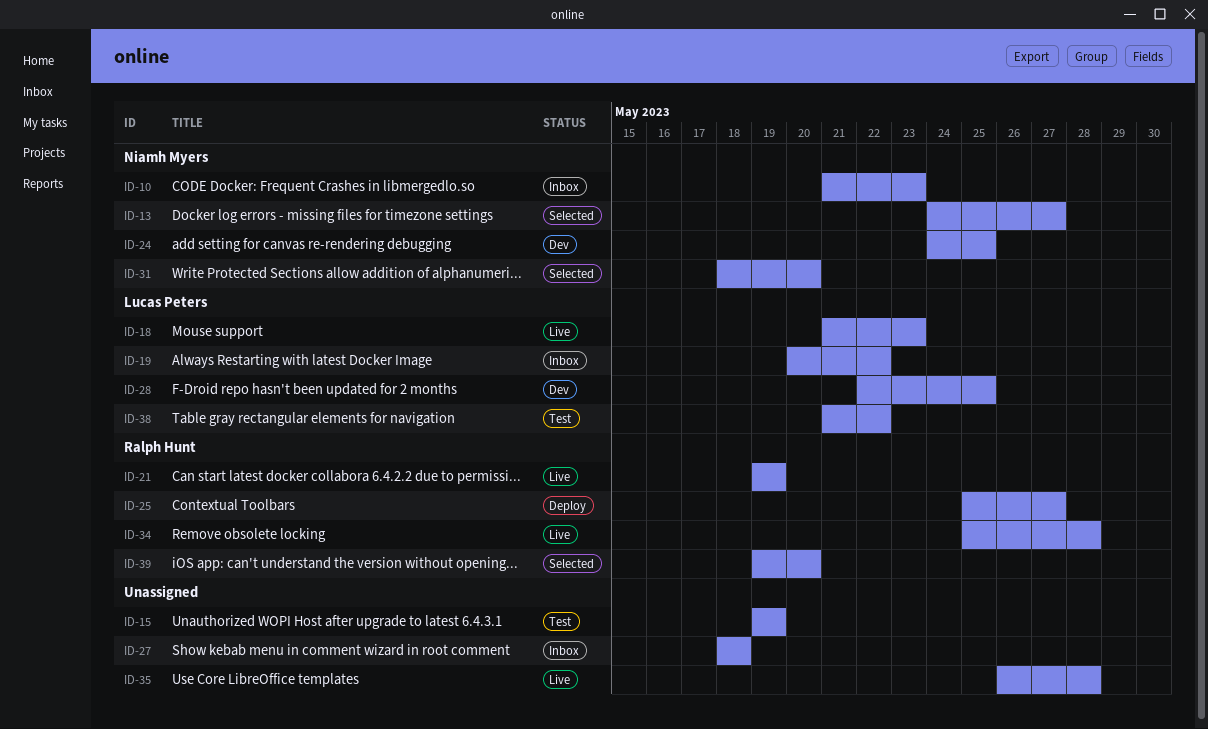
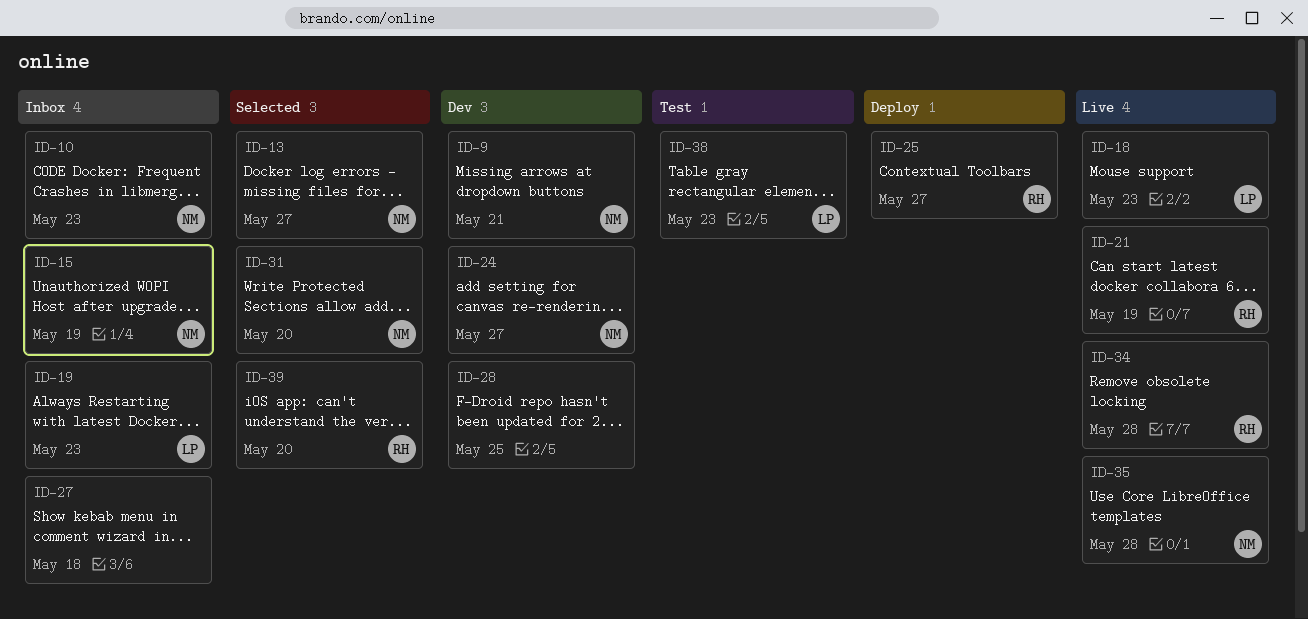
ID-9: none -> present
ID-15, status: Test -> Inbox
ID-15, owner: none -> Niamh Myers
ID-19, due: May 22 -> May 23
ID-24, due: May 25 -> May 27
ID-28, owner: Lucas Peters -> none
ID-35, owner: none -> Niamh Myers
ID-38, due: May 22 -> May 23

